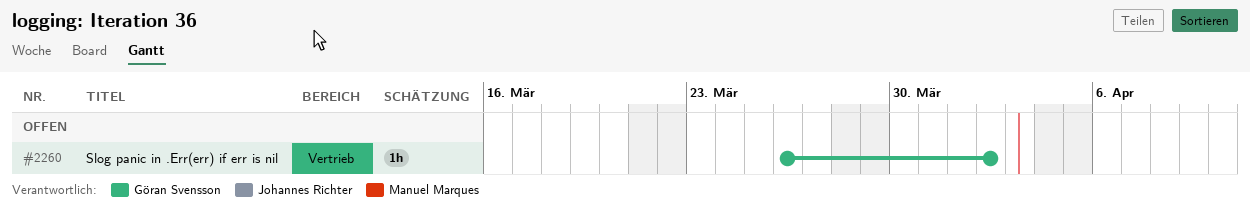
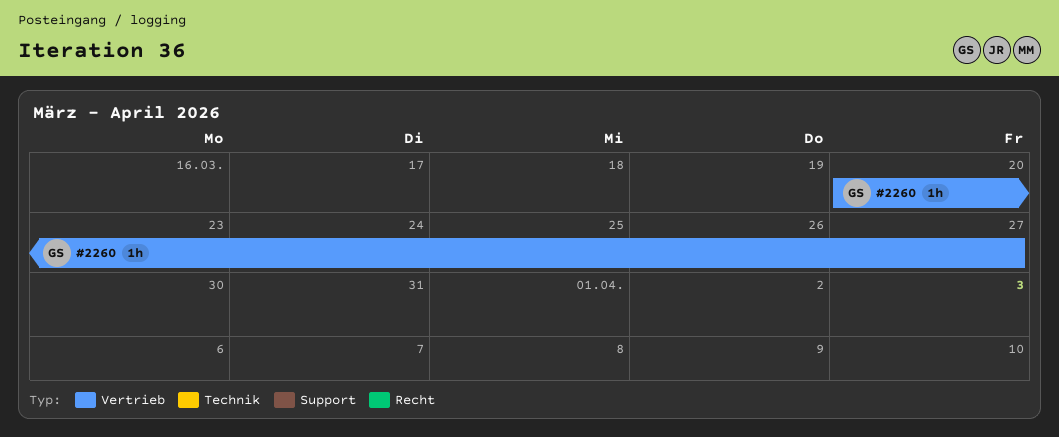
#2260, start: Mar 26 -> Mar 20
#2260, due: Apr 2 -> Mar 27

